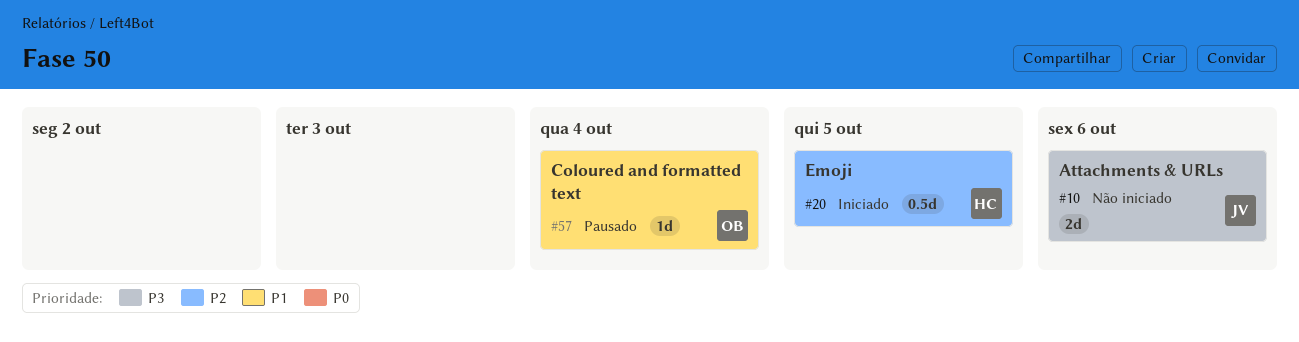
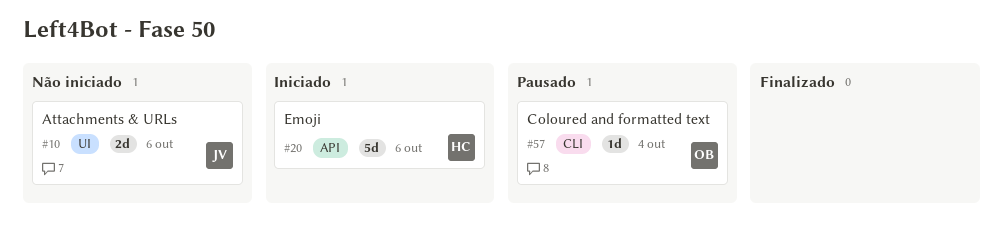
#20, estimate: 0.5d -> 5d
#20, due: Oct 5 -> Oct 6

